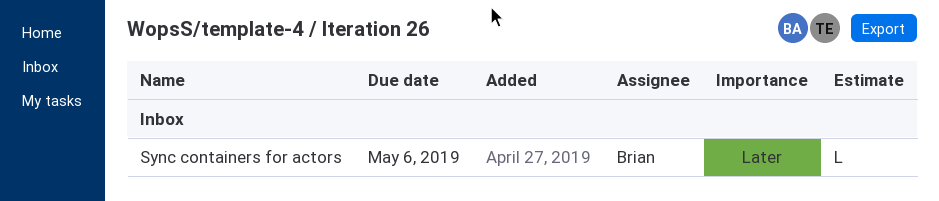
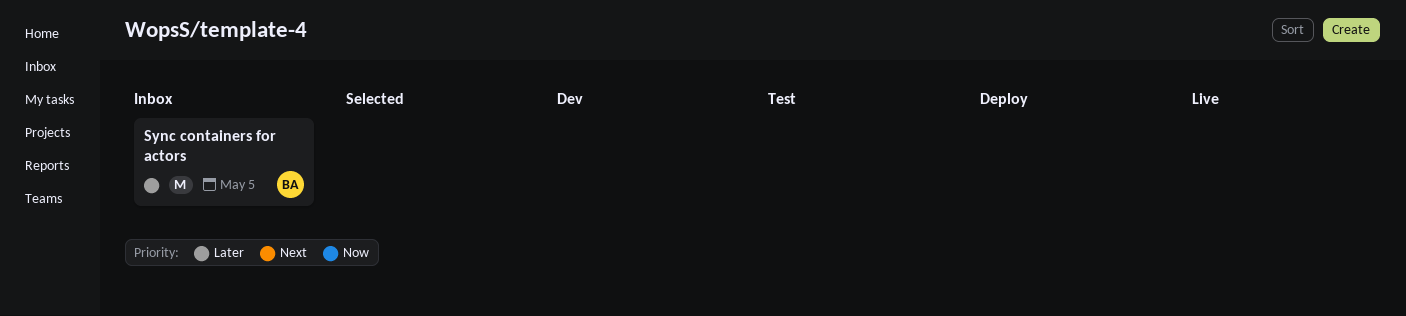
Sync containers for actors, estimate: L -> M
Sync containers for actors, due: May 6 -> May 5

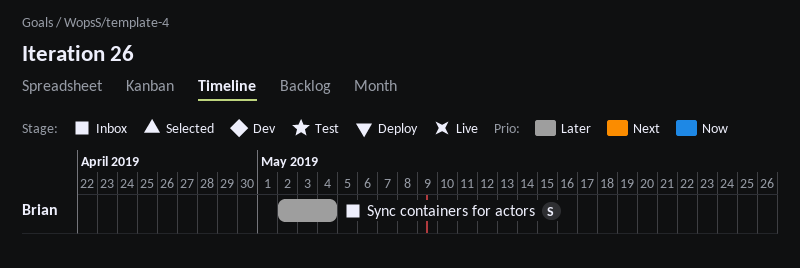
Sync containers for actors, estimate: M -> S
Sync containers for actors, due: May 5 -> May 4

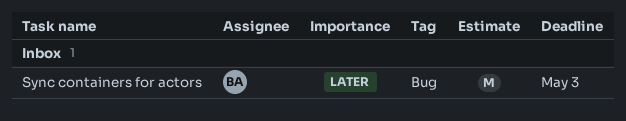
Sync containers for actors, estimate: S -> M
Sync containers for actors, due: May 4 -> May 3

